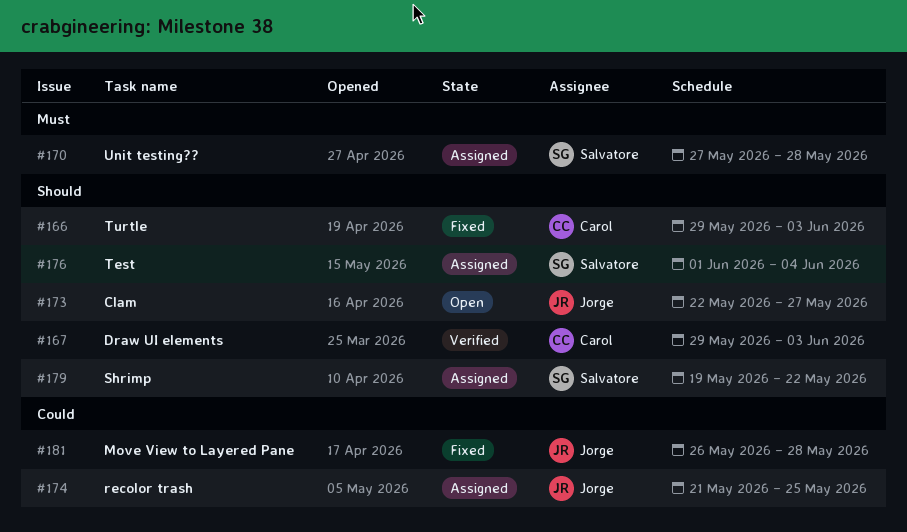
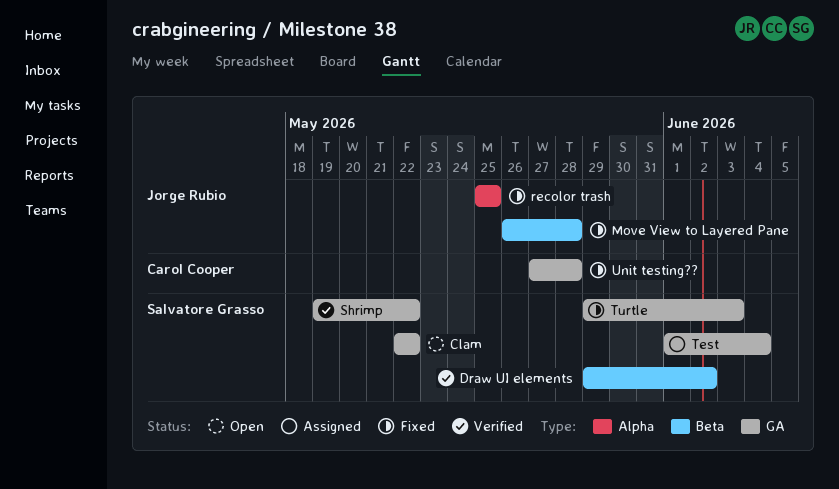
Clam, owner: Jorge Rubio -> Salvatore Grasso
Clam, due: May 27 -> May 22
Draw UI elements, owner: Carol Cooper -> Salvatore Grasso
Draw UI elements, due: Jun 3 -> Jun 2
recolor trash, status: Assigned -> Fixed
recolor trash, start: May 21 -> May 25
Shrimp, status: Assigned -> Verified
Turtle, owner: Carol Cooper -> Salvatore Grasso
Unit testing??, status: Assigned -> Fixed
Unit testing??, owner: Salvatore Grasso -> Carol Cooper

